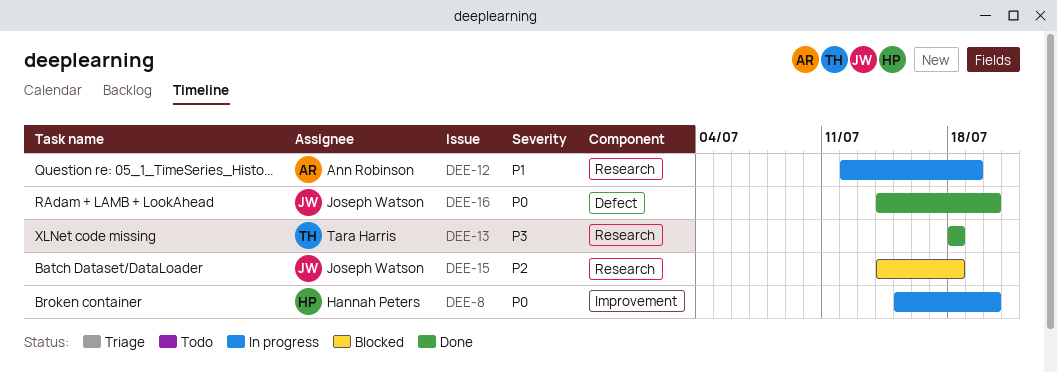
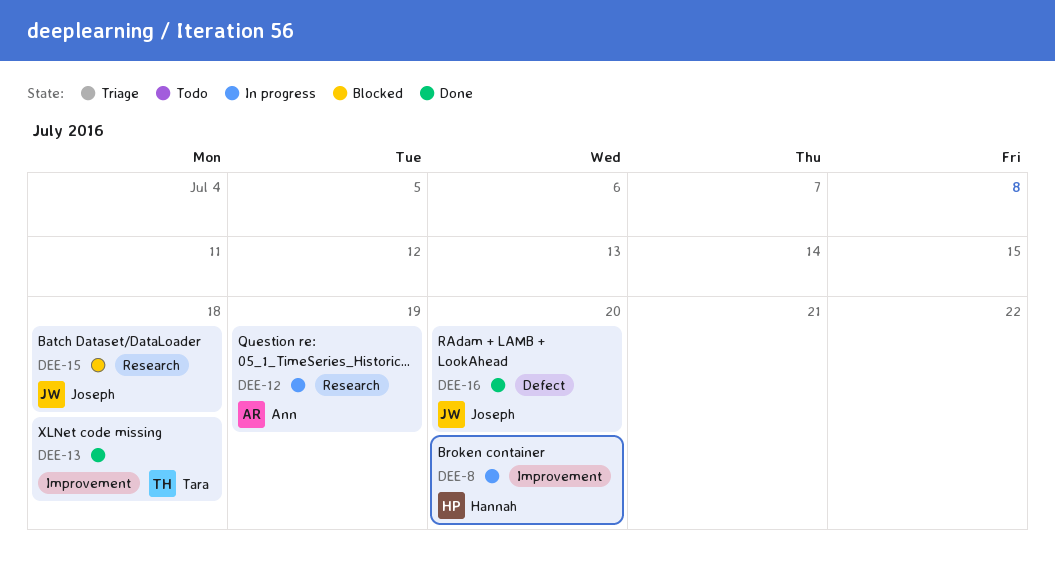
DEE-13, label: Research -> Improvement

